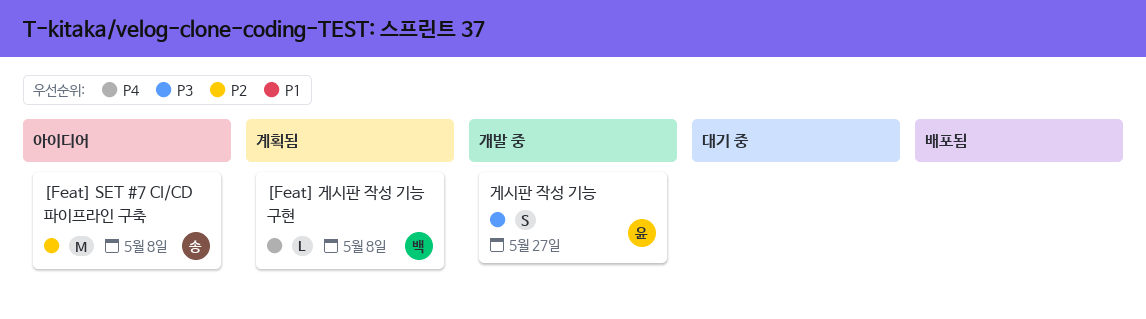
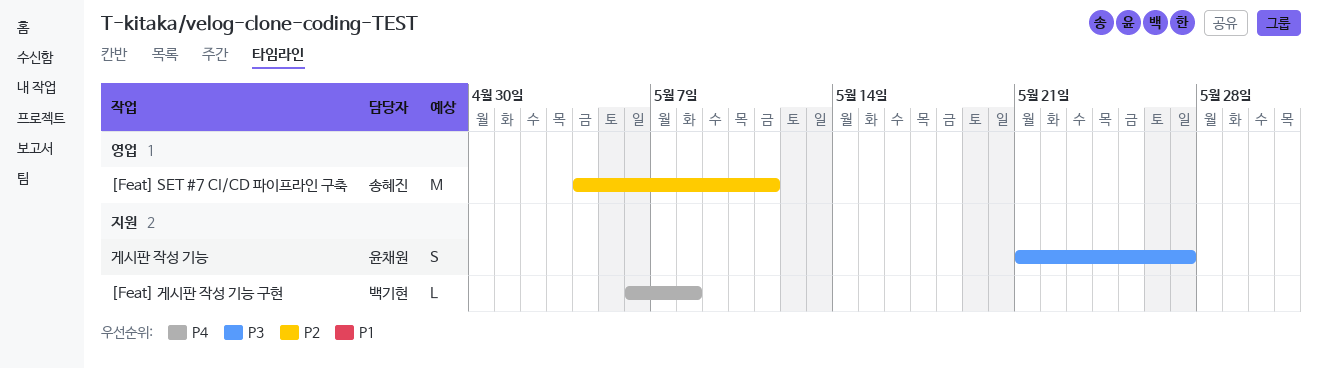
[Feat] SET #7 CI/CD 파이프라인 구축, due: May 8 -> May 11

